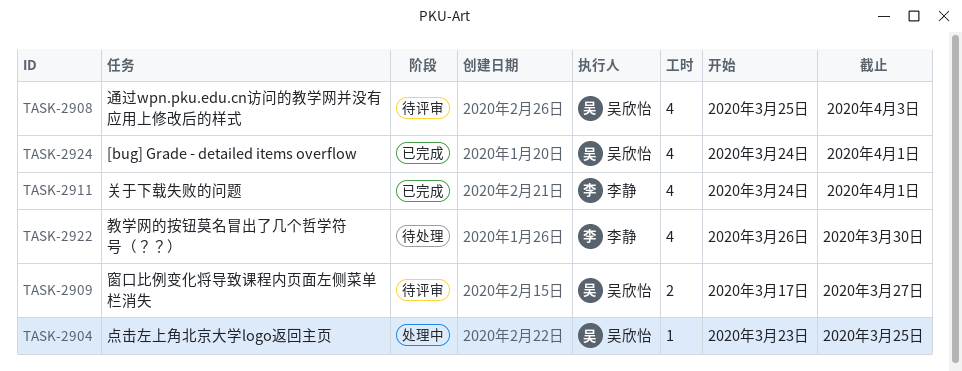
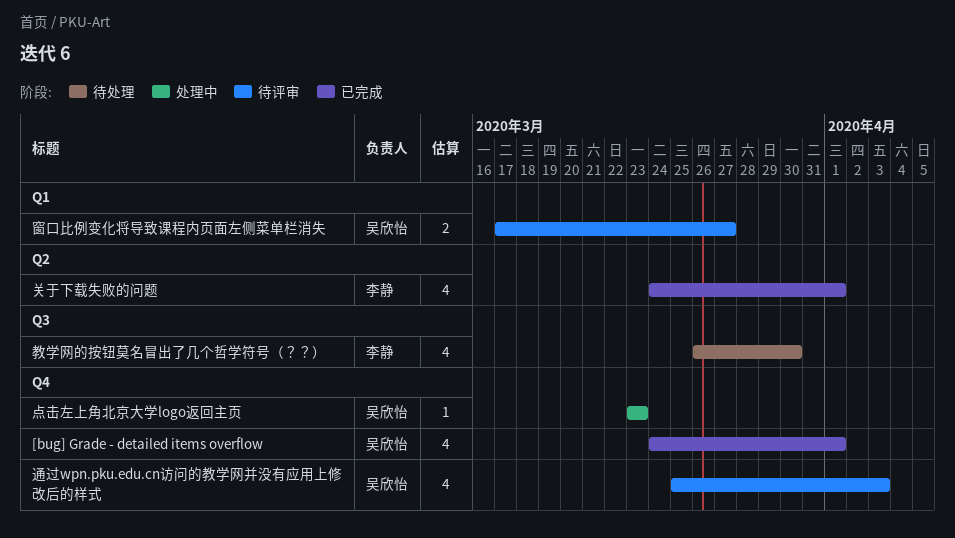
点击左上角北京大学logo返回主页, due: Mar 25 -> Mar 23

